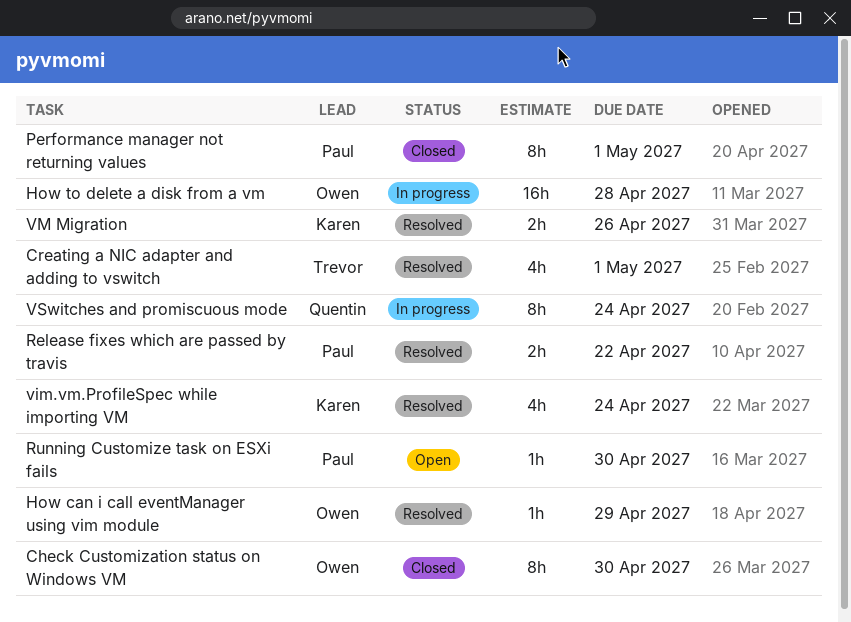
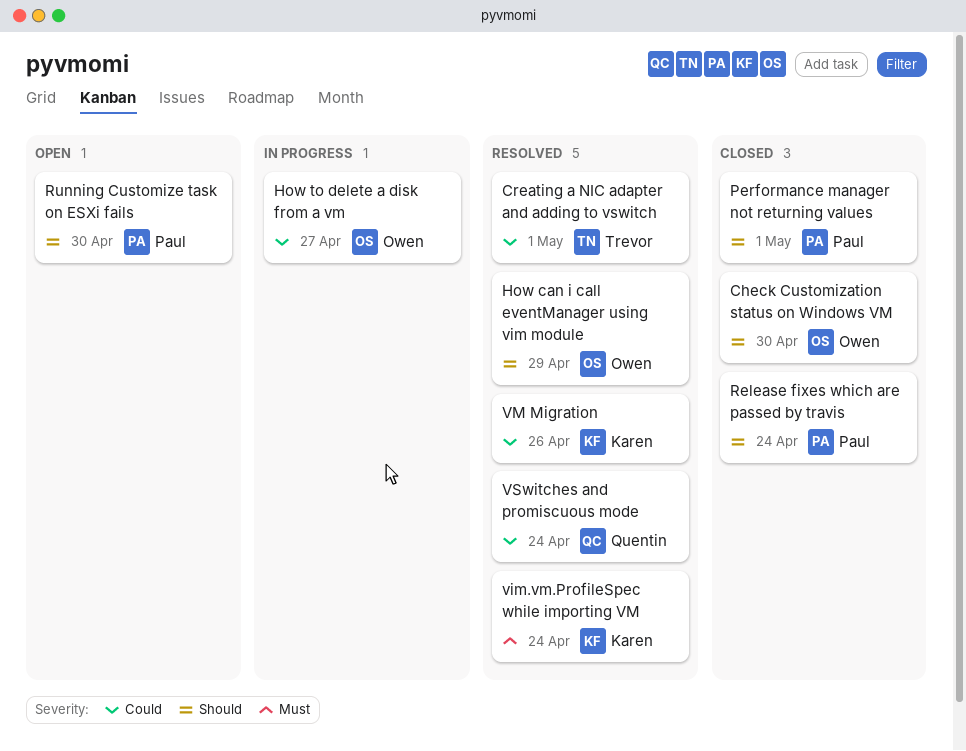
How to delete a disk from a vm, due: Apr 28 -> Apr 27
Release fixes which are passed by travis, status: Resolved -> Closed
Release fixes which are passed by travis, due: Apr 22 -> Apr 24
VSwitches and promiscuous mode, status: In progress -> Resolved

